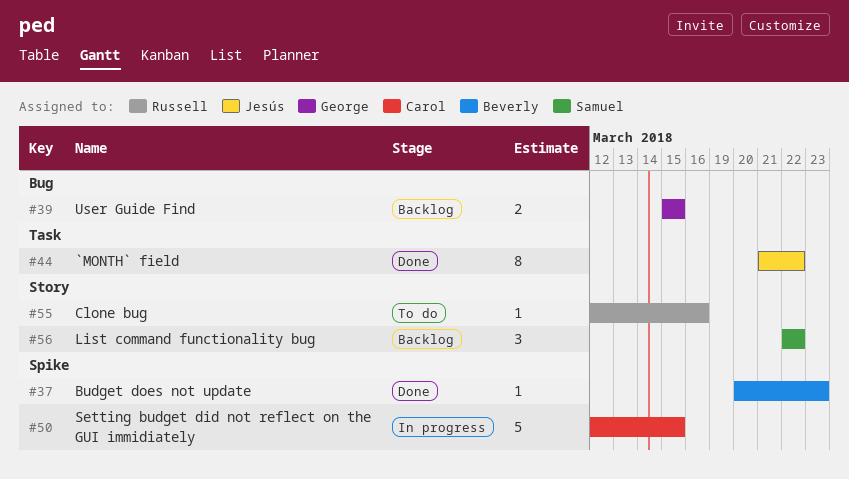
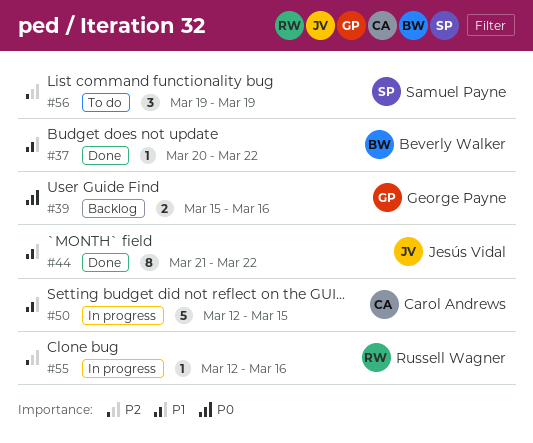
#37, due: Mar 23 -> Mar 22
#39, due: Mar 15 -> Mar 16
#55, status: To do -> In progress
#56, status: Backlog -> To do
#56, start: Mar 22 -> Mar 19
#56, due: Mar 22 -> Mar 19

